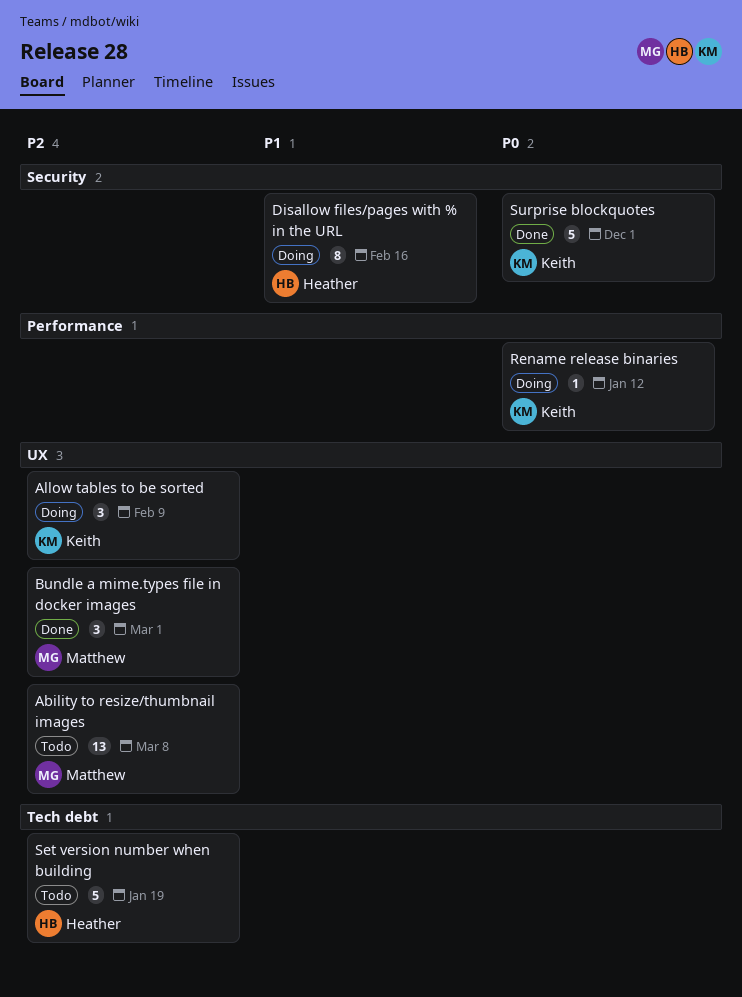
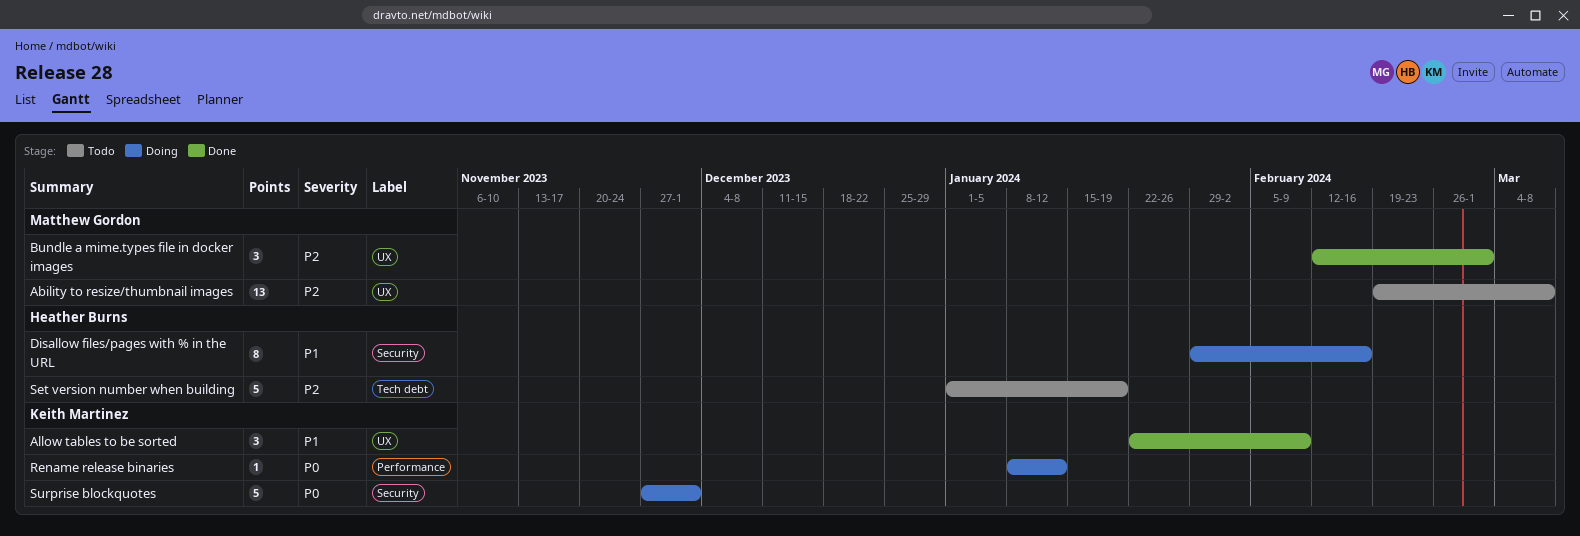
Allow tables to be sorted, status: Doing -> Done
Allow tables to be sorted, priority: P2 -> P1
Surprise blockquotes, status: Done -> Doing

